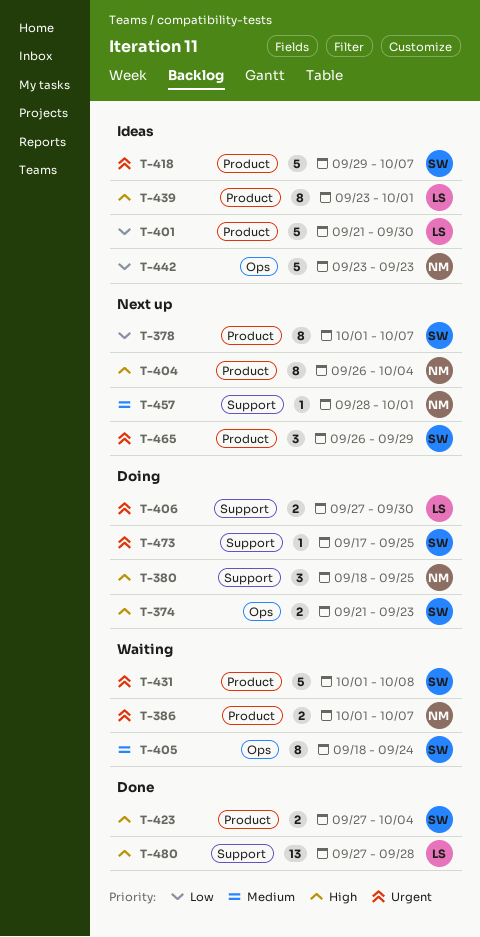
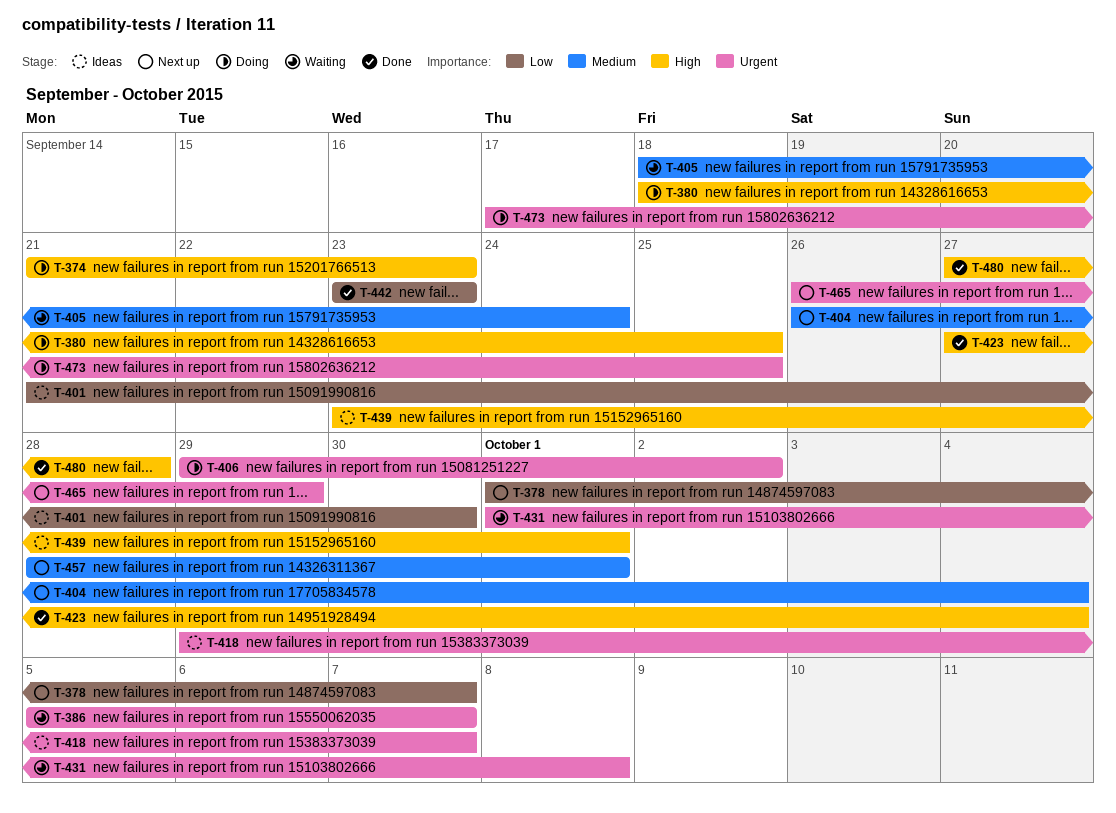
T-386, start: Oct 1 -> Oct 5
T-404, priority: High -> Medium
T-406, start: Sep 27 -> Sep 29
T-406, due: Sep 30 -> Oct 2
T-442, status: Ideas -> Done

